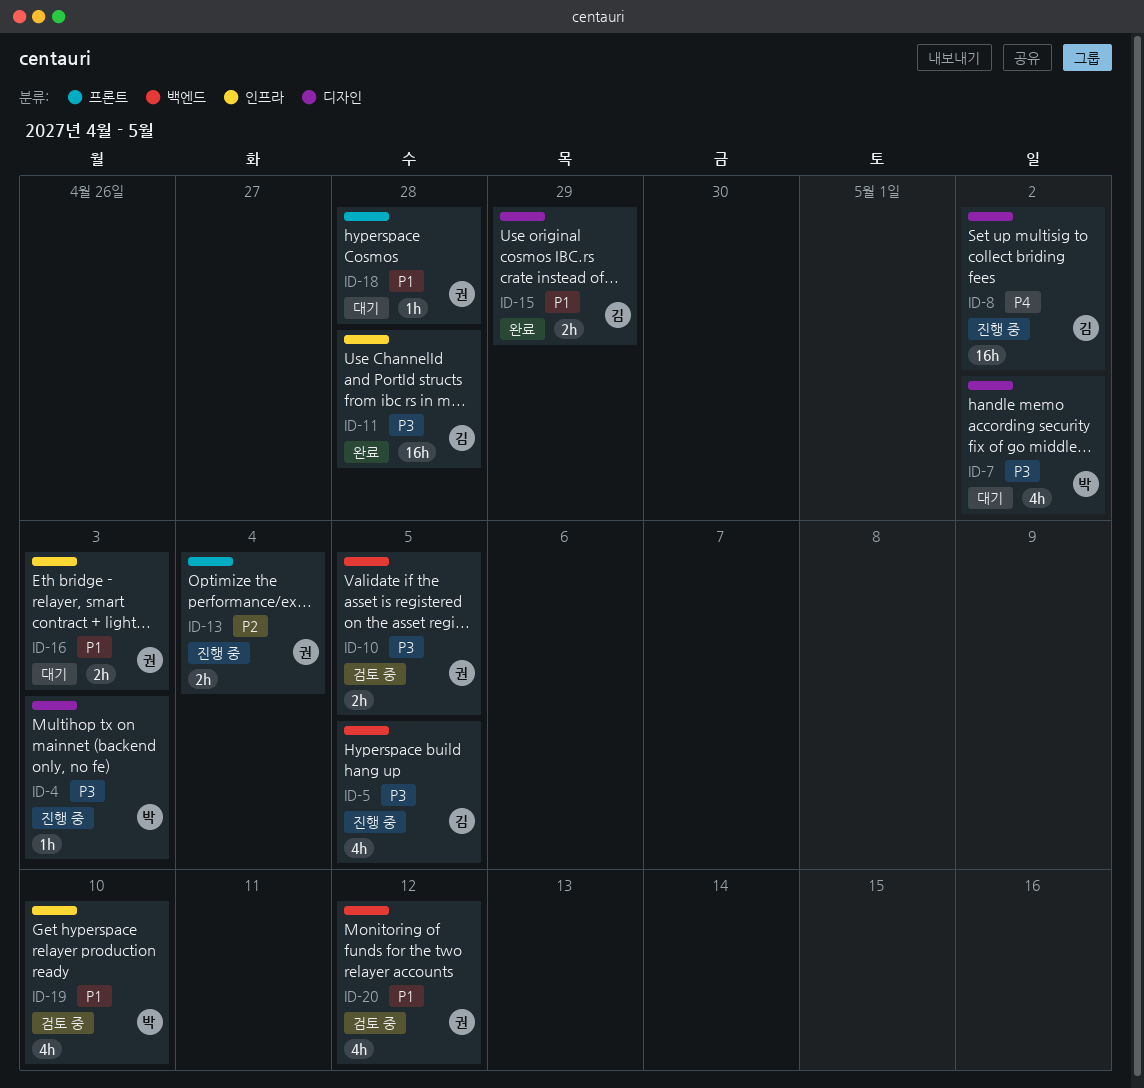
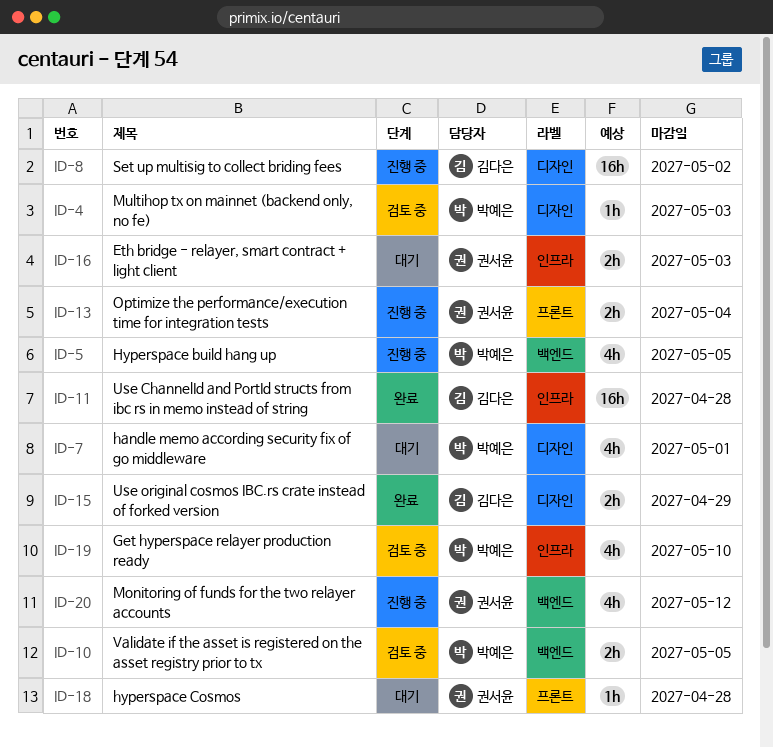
ID-4, status: 진행 중 -> 검토 중
ID-5, owner: 김다은 -> 박예은
ID-7, due: May 2 -> May 1
ID-10, owner: 권서윤 -> 박예은
ID-20, status: 검토 중 -> 진행 중

